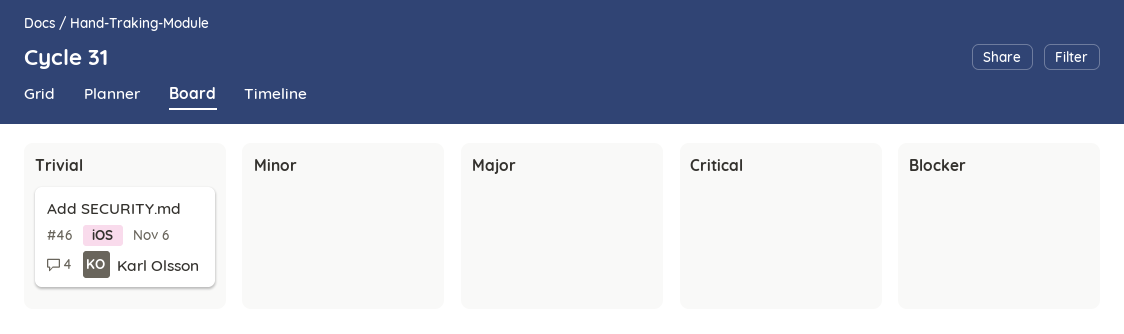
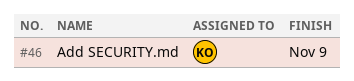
#46, due: Nov 6 -> Nov 9

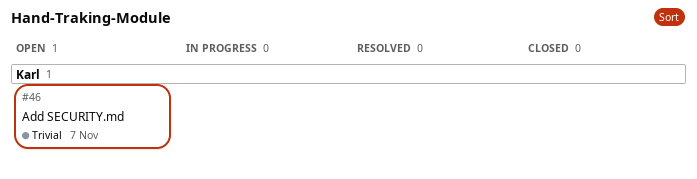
#46, due: Nov 9 -> Nov 7

